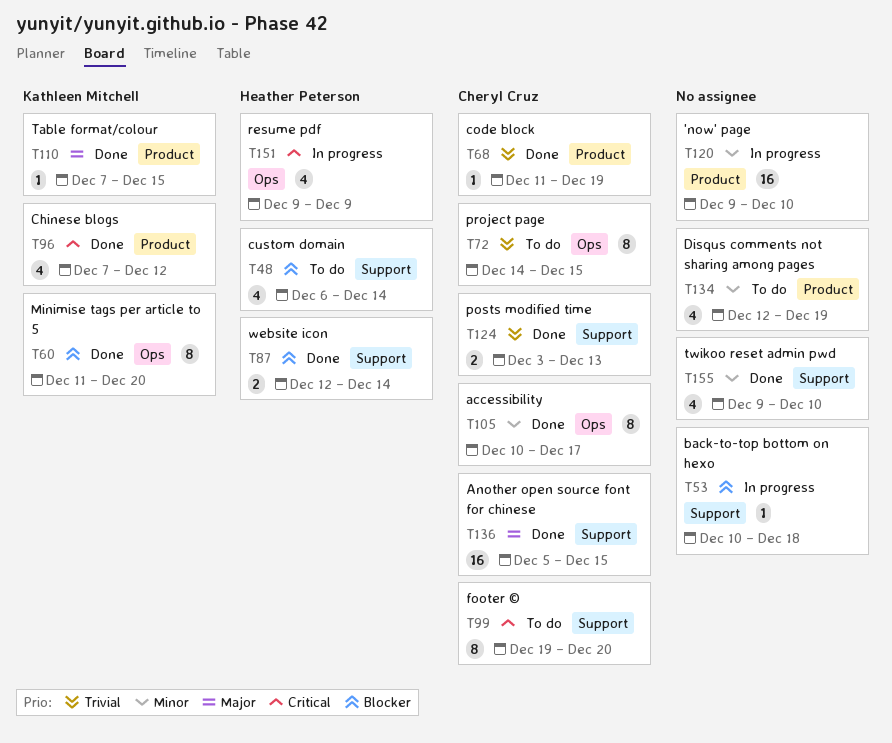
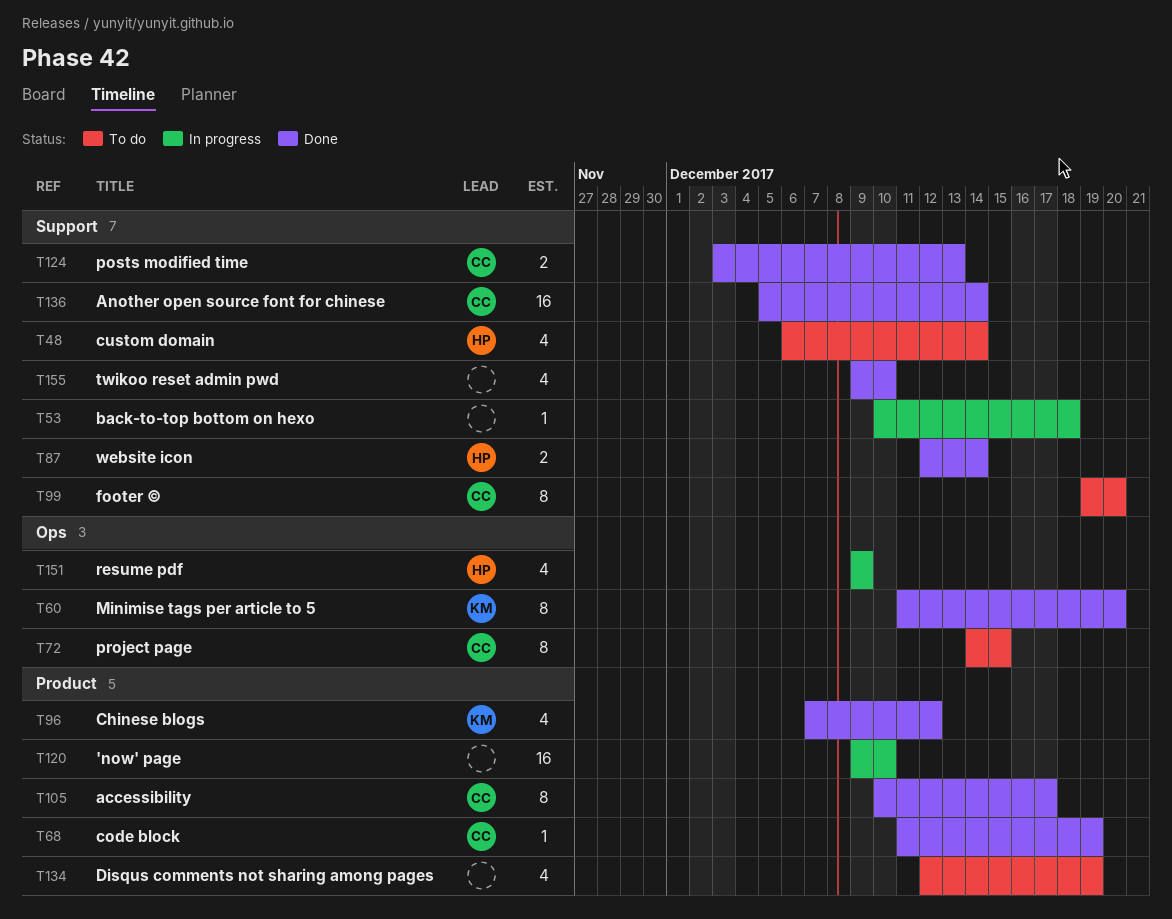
T105, label: Ops -> Product
T110: present -> none
T136, due: Dec 15 -> Dec 14

